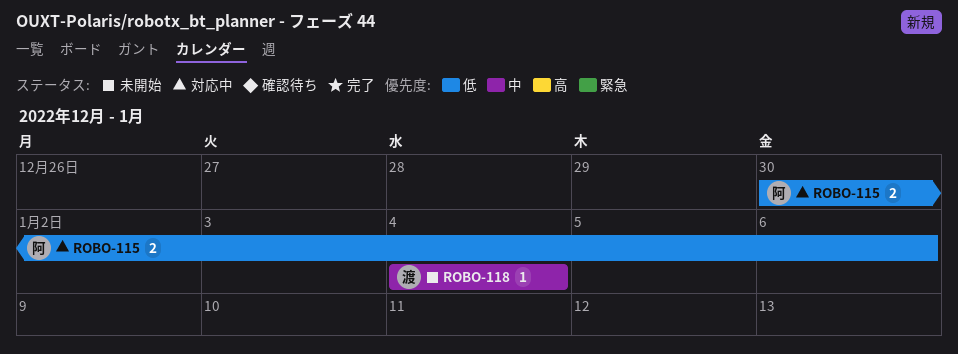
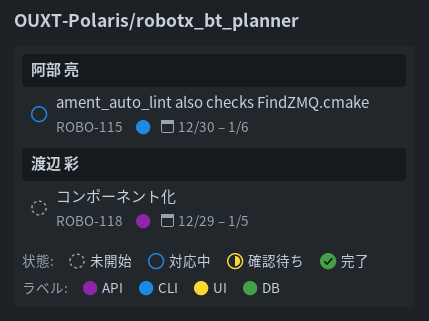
ROBO-118, start: Jan 4 -> Dec 29
ROBO-118, due: Jan 4 -> Jan 5

